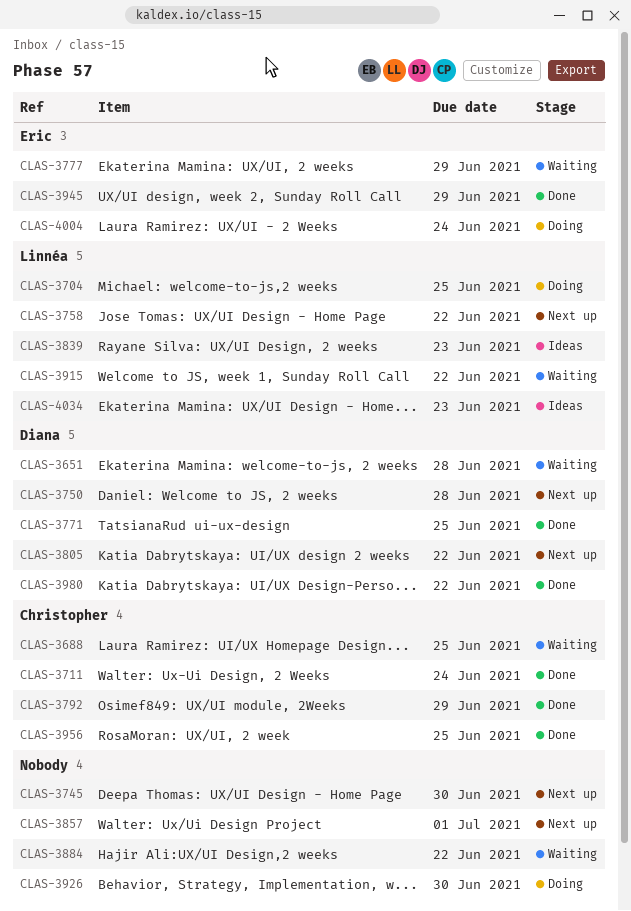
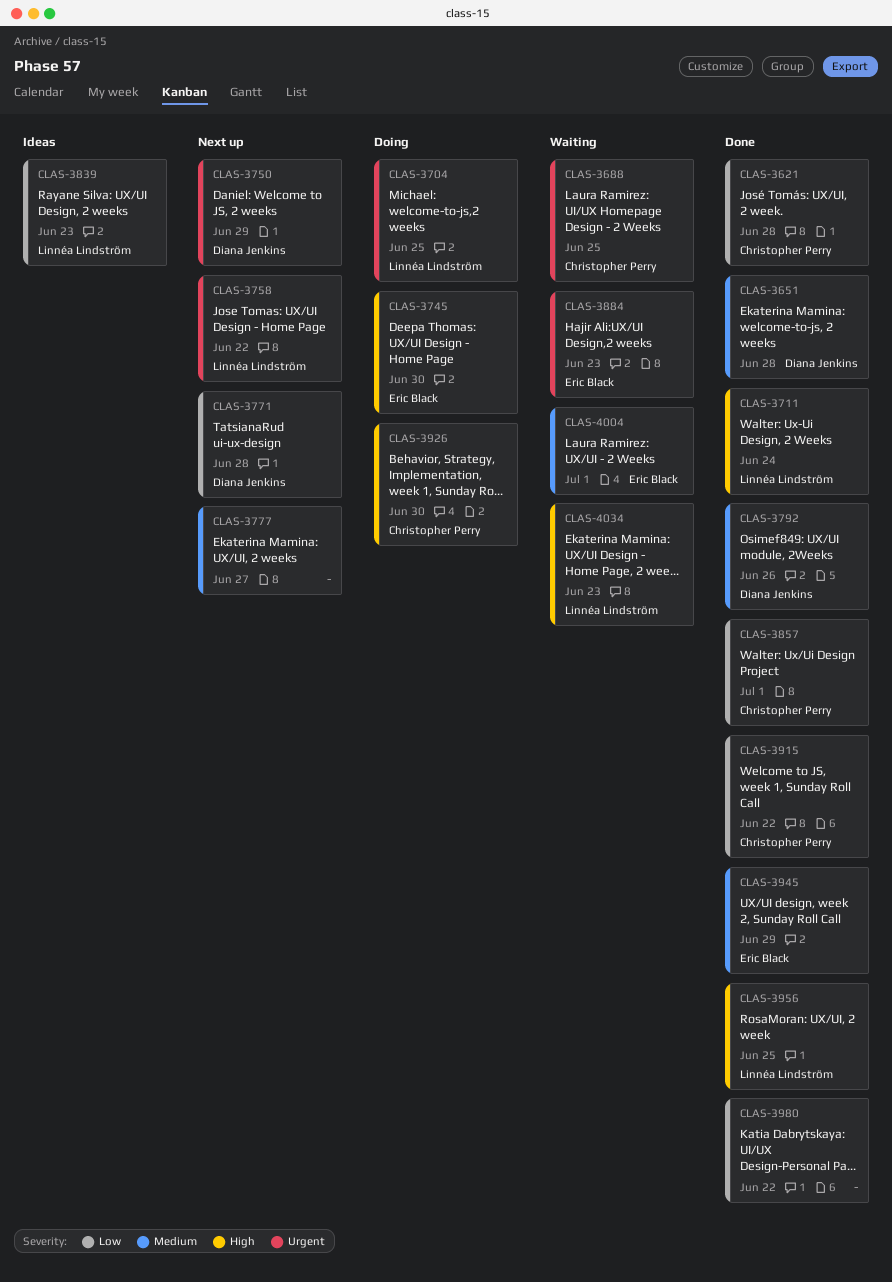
CLAS-3621: none -> present
CLAS-3651, status: Waiting -> Done
CLAS-3711, owner: Christopher Perry -> Linnéa Lindström
CLAS-3745, status: Next up -> Doing
CLAS-3745, owner: none -> Eric Black
CLAS-3750, due: Jun 28 -> Jun 29
CLAS-3771, status: Done -> Next up
CLAS-3771, due: Jun 25 -> Jun 28
CLAS-3777, status: Waiting -> Next up
CLAS-3777, owner: Eric Black -> none
CLAS-3777, due: Jun 29 -> Jun 27
CLAS-3792, owner: Christopher Perry -> Diana Jenkins
CLAS-3792, due: Jun 29 -> Jun 26
CLAS-3805: present -> none
CLAS-3857, status: Next up -> Done
CLAS-3857, owner: none -> Christopher Perry
CLAS-3884, owner: none -> Eric Black
CLAS-3884, due: Jun 22 -> Jun 23
CLAS-3915, status: Waiting -> Done
CLAS-3915, owner: Linnéa Lindström -> Christopher Perry
CLAS-3926, owner: none -> Christopher Perry
CLAS-3956, owner: Christopher Perry -> Linnéa Lindström
CLAS-3980, owner: Diana Jenkins -> none
CLAS-4004, status: Doing -> Waiting
CLAS-4004, due: Jun 24 -> Jul 1
CLAS-4034, status: Ideas -> Waiting

